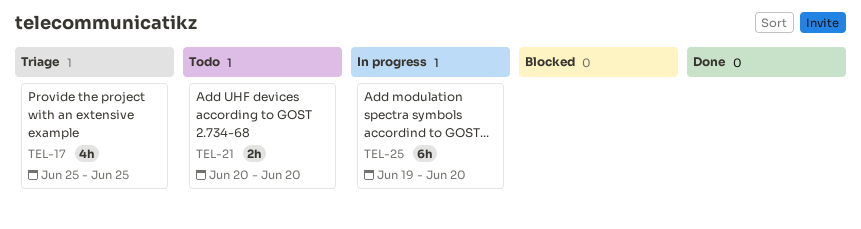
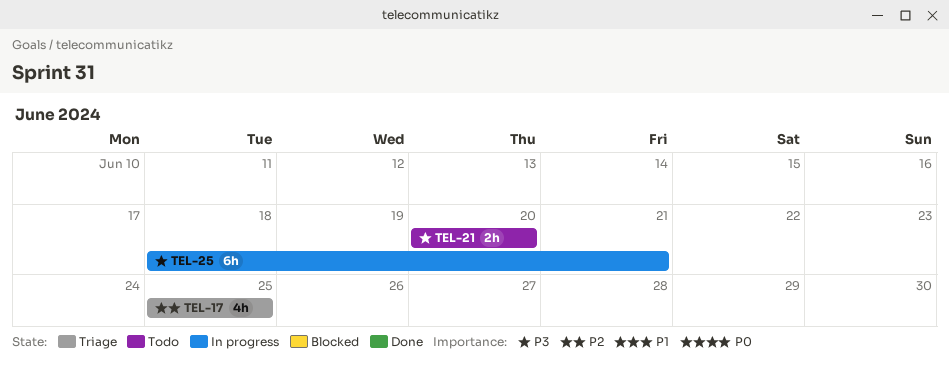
TEL-25, start: Jun 19 -> Jun 18
TEL-25, due: Jun 20 -> Jun 21

